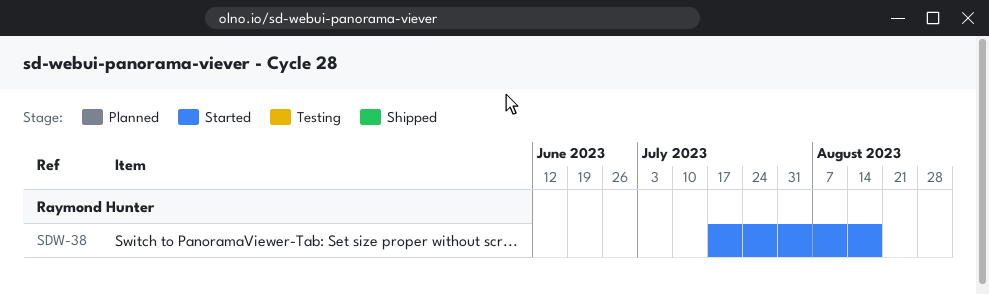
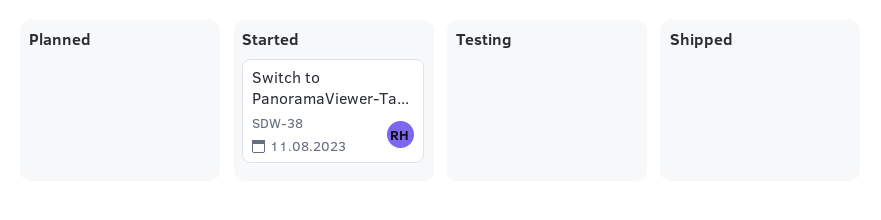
SDW-38, due: Aug 18 -> Aug 11

